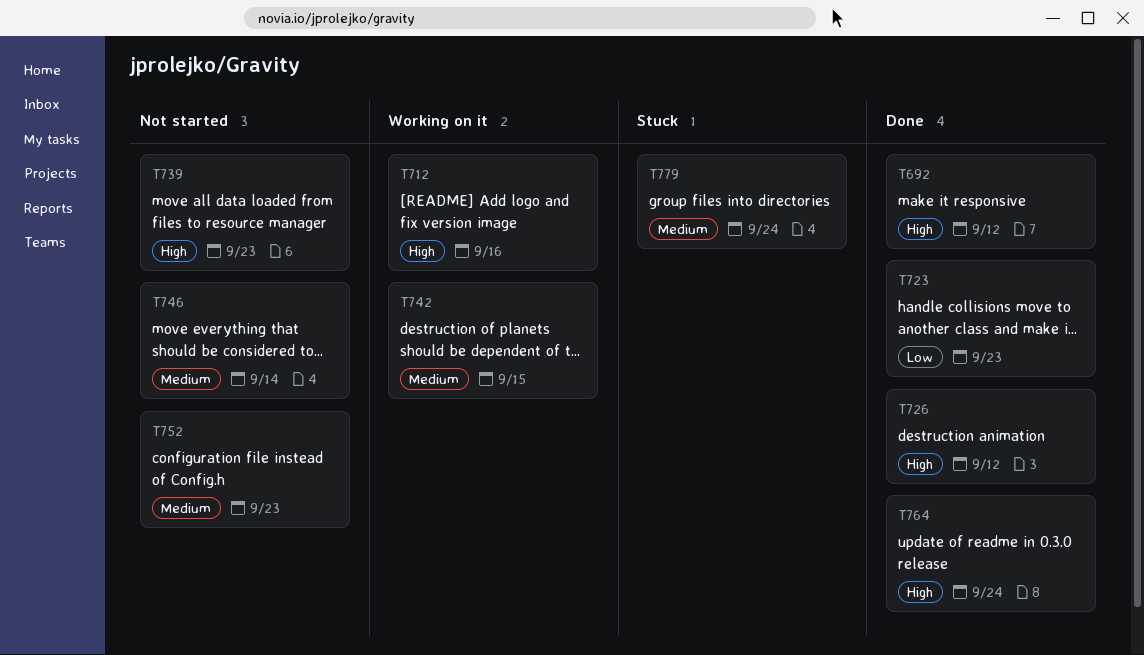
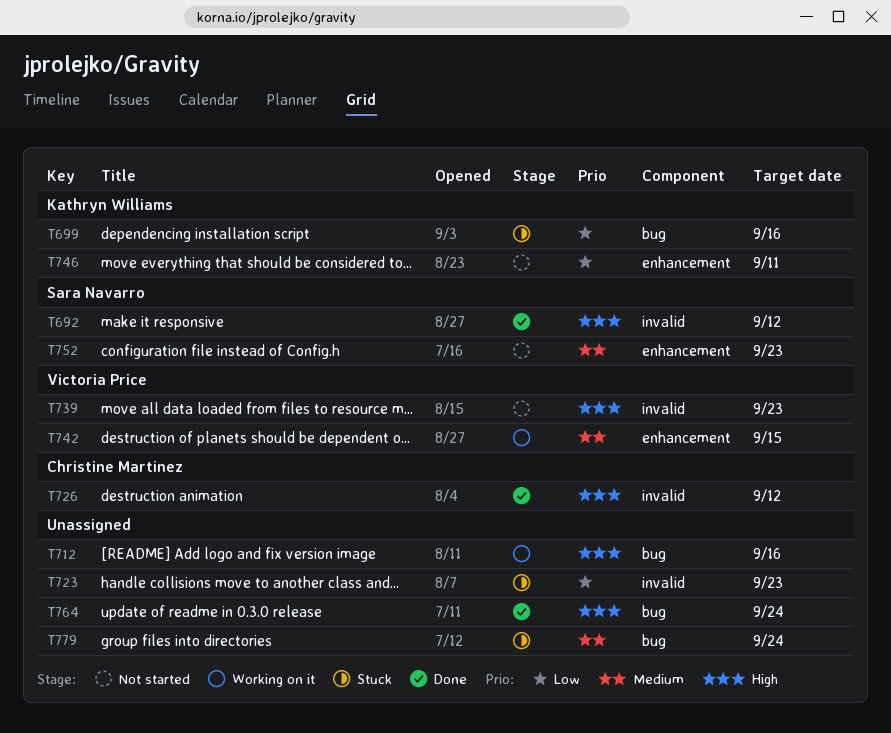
T699: none -> present
T723, status: Done -> Stuck
T746, priority: Medium -> Low
T746, due: Sep 14 -> Sep 11

